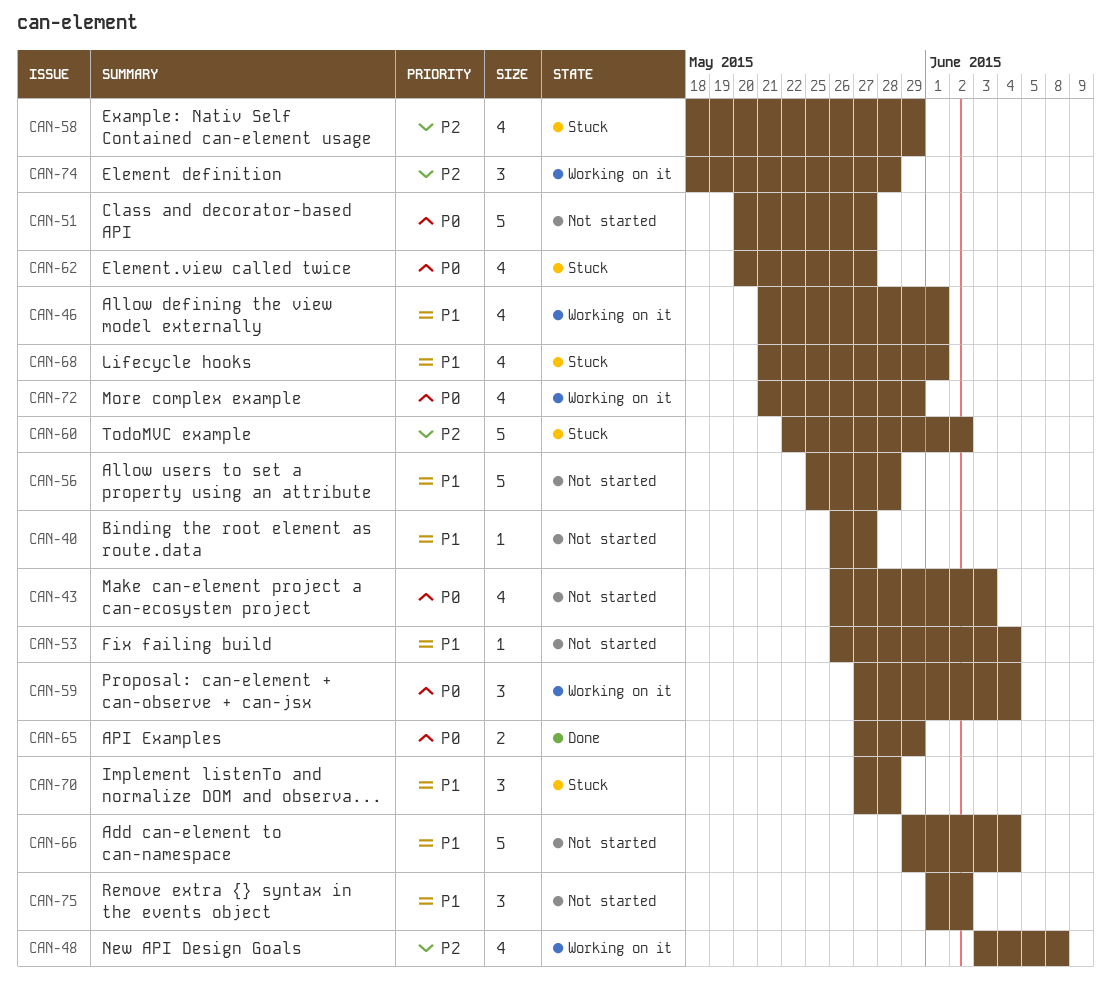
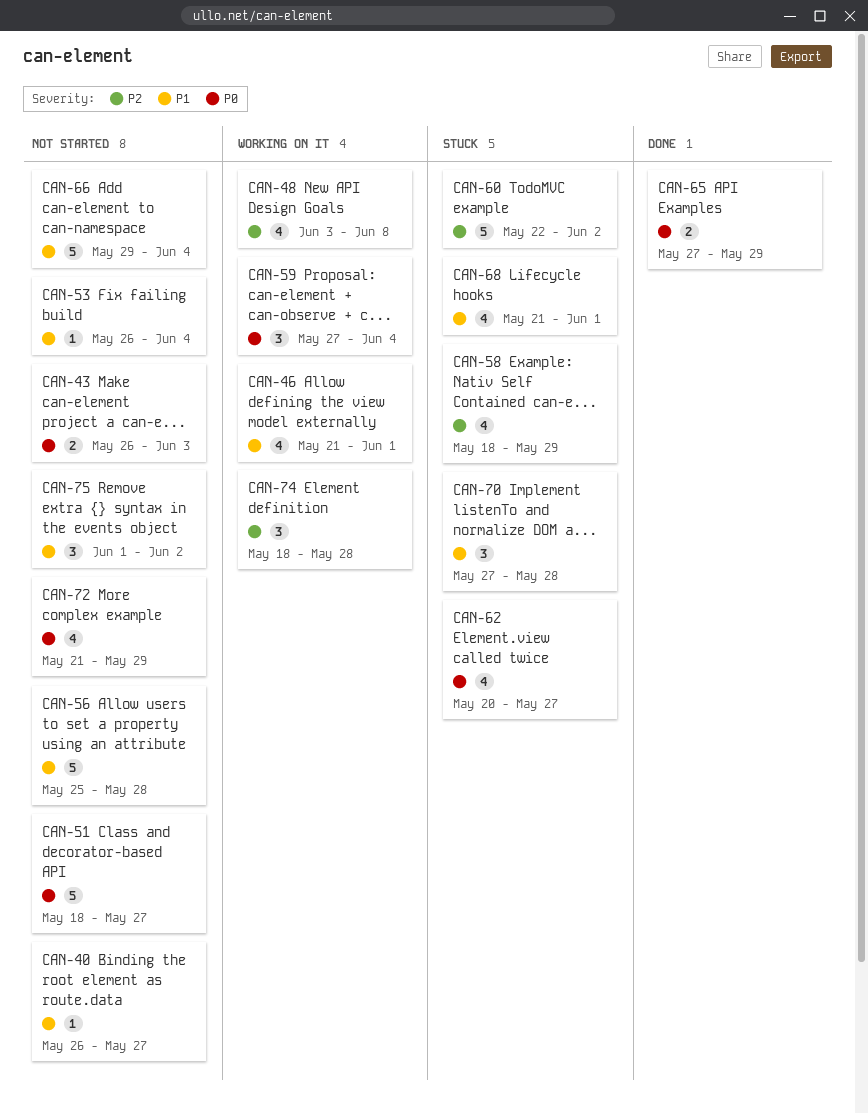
CAN-43, estimate: 4 -> 2
CAN-51, start: May 20 -> May 18
CAN-72, status: Working on it -> Not started

